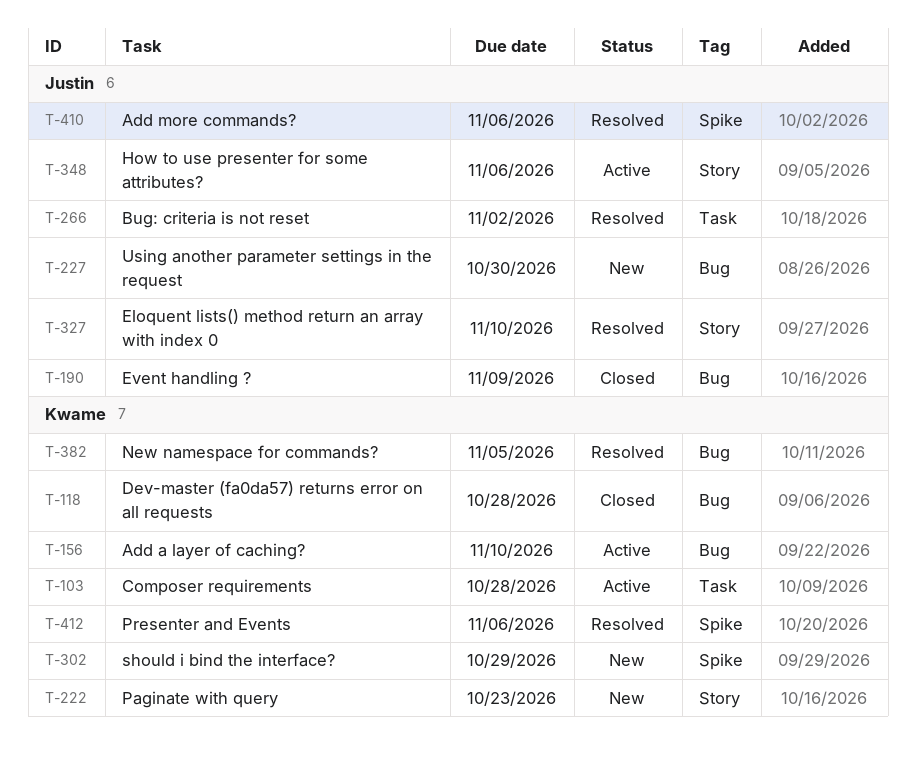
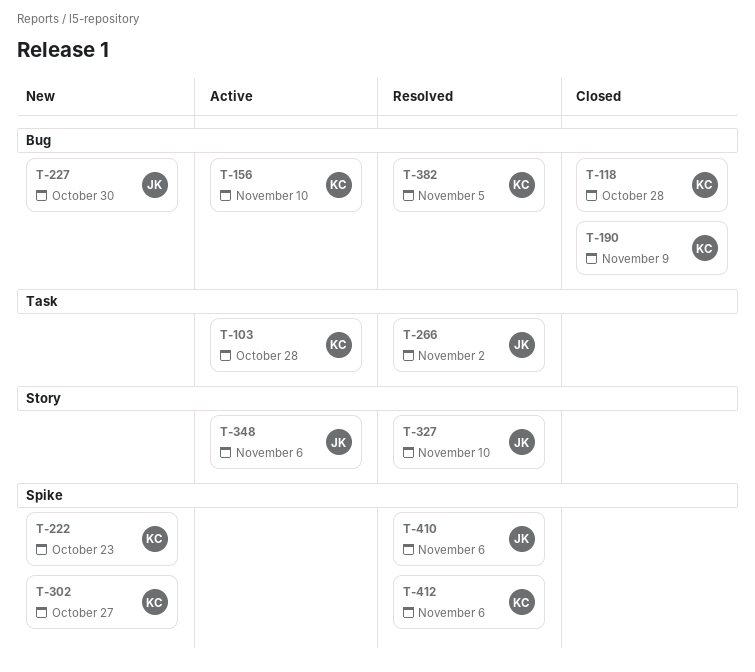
T-190, owner: Justin -> Kwame
T-222, label: Story -> Spike
T-302, due: Oct 29 -> Oct 27

